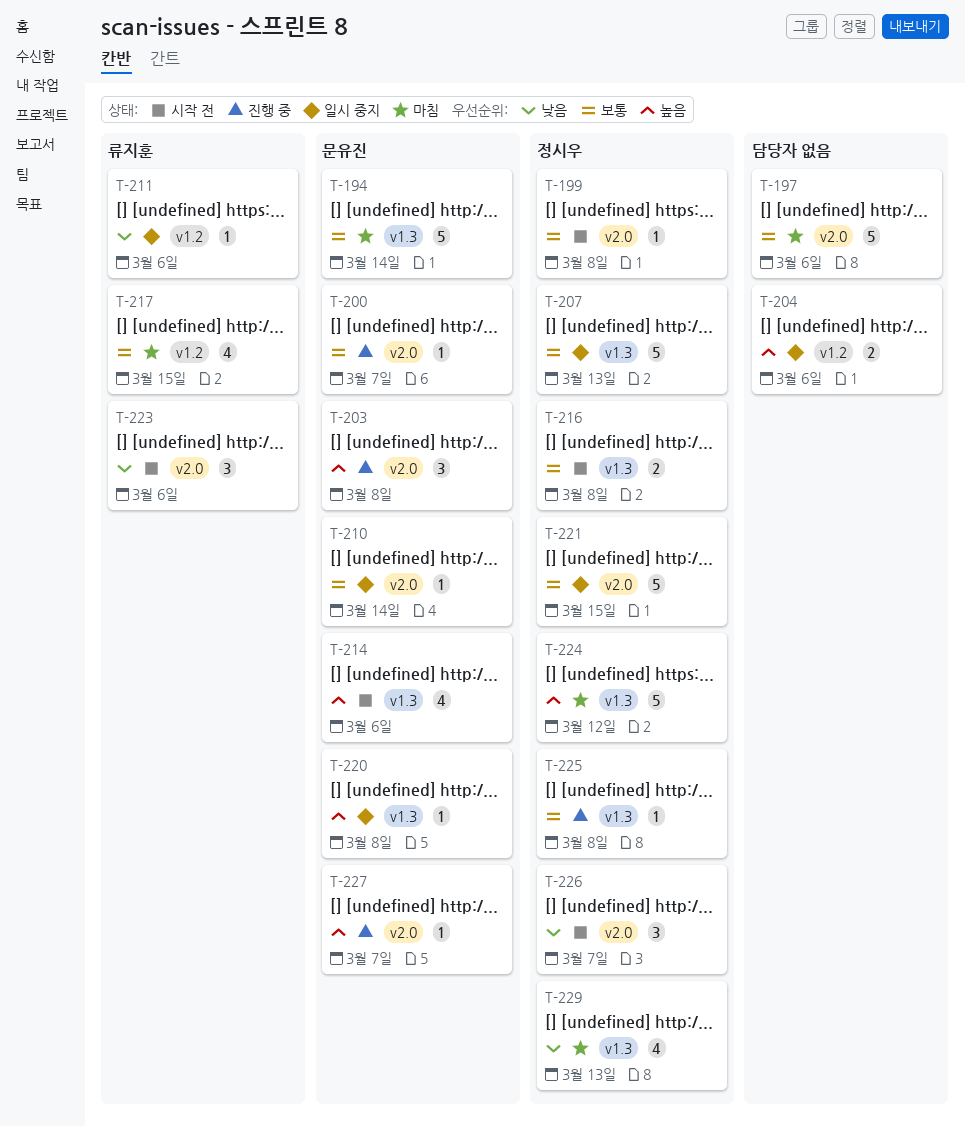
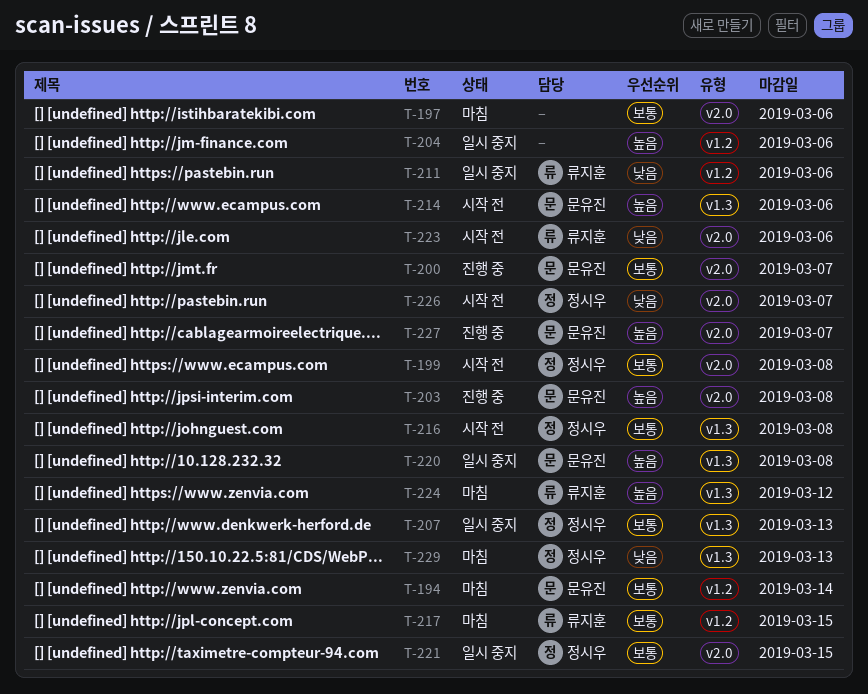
T-194, label: v1.3 -> v1.2
T-210: present -> none
T-224, owner: 정시우 -> 류지훈
T-225: present -> none

